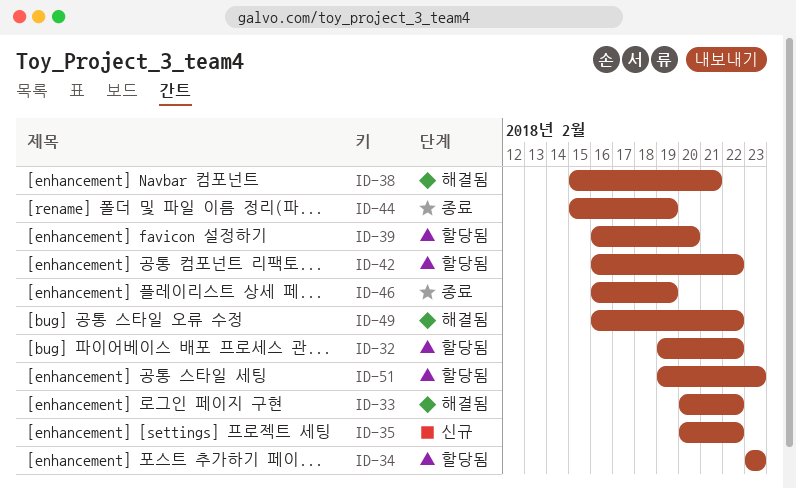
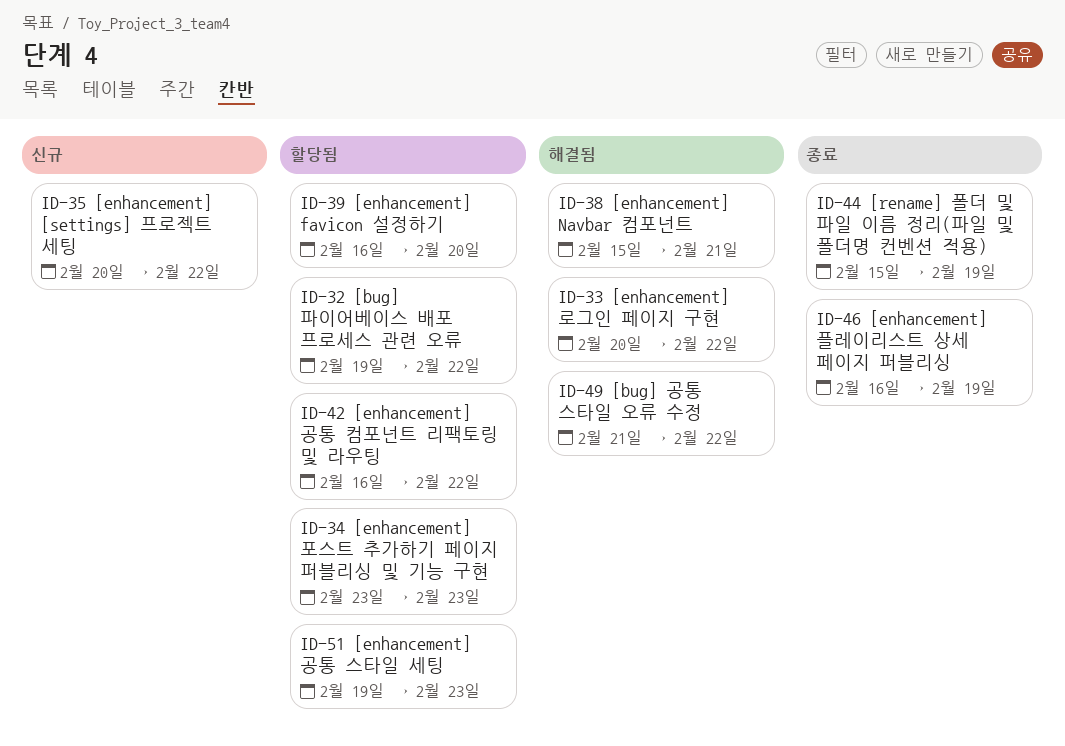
ID-49, start: Feb 16 -> Feb 21

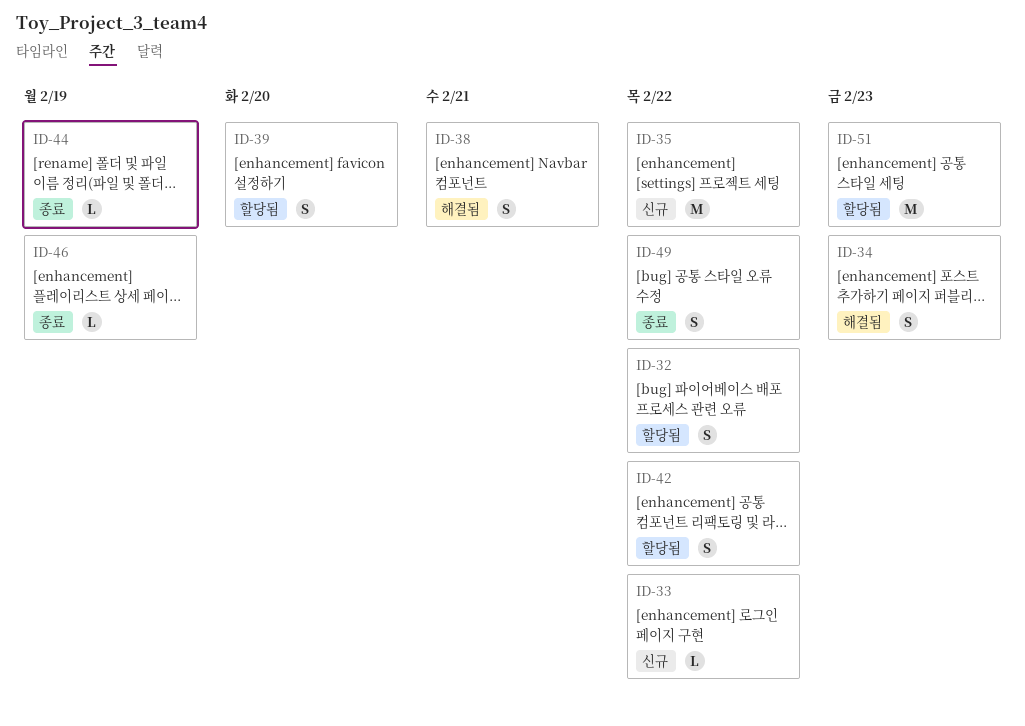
ID-33, status: 해결됨 -> 신규
ID-34, status: 할당됨 -> 해결됨
ID-49, status: 해결됨 -> 종료

